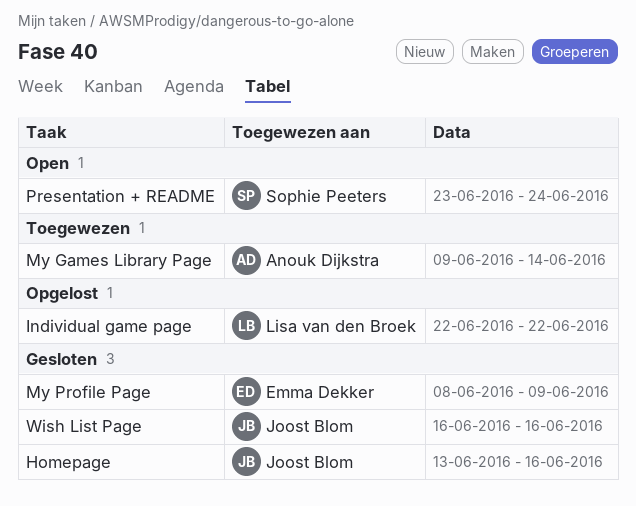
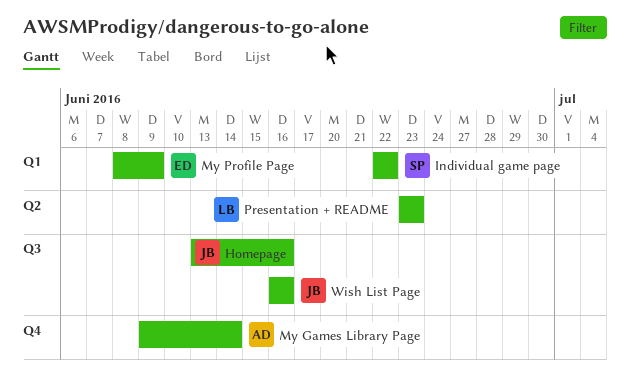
Individual game page, owner: Lisa van den Broek -> Sophie Peeters
Presentation + README, owner: Sophie Peeters -> Lisa van den Broek
Presentation + README, due: Jun 24 -> Jun 23

